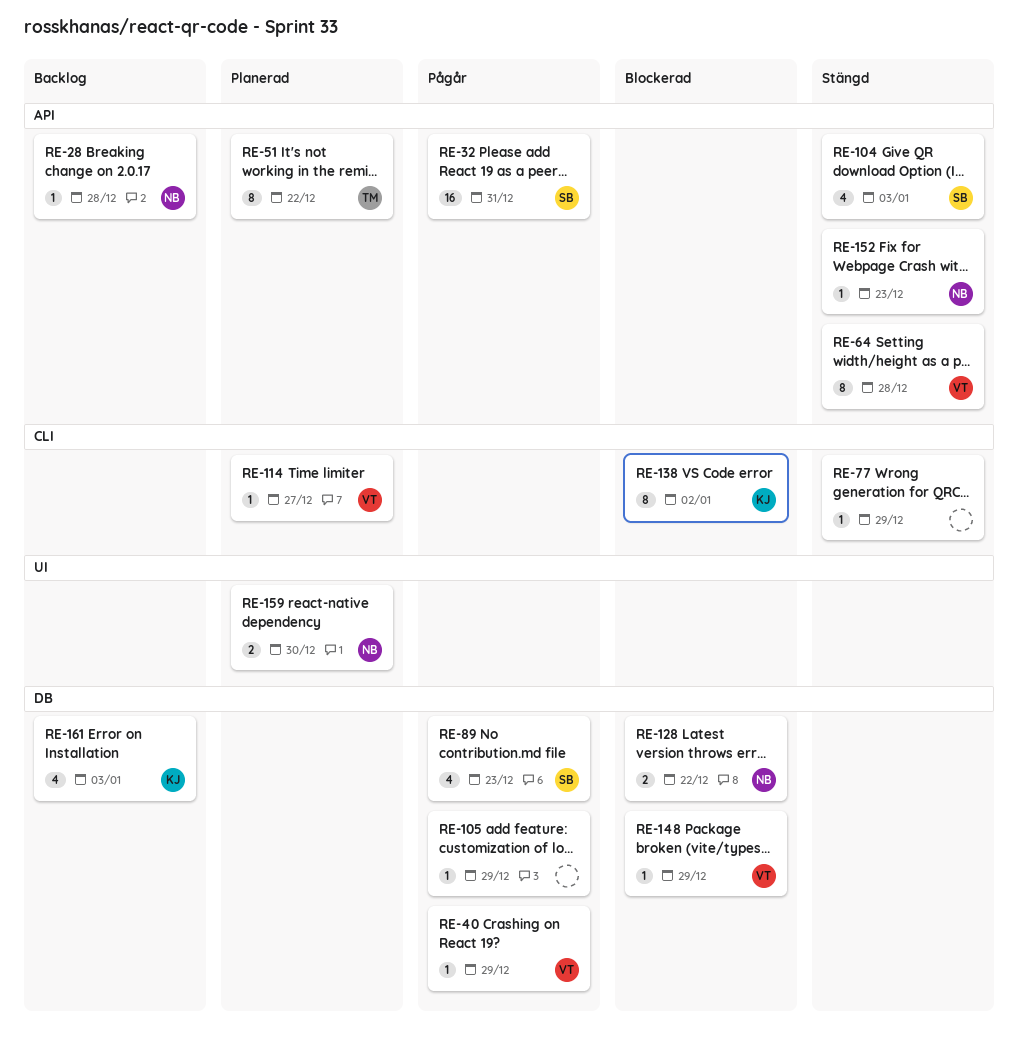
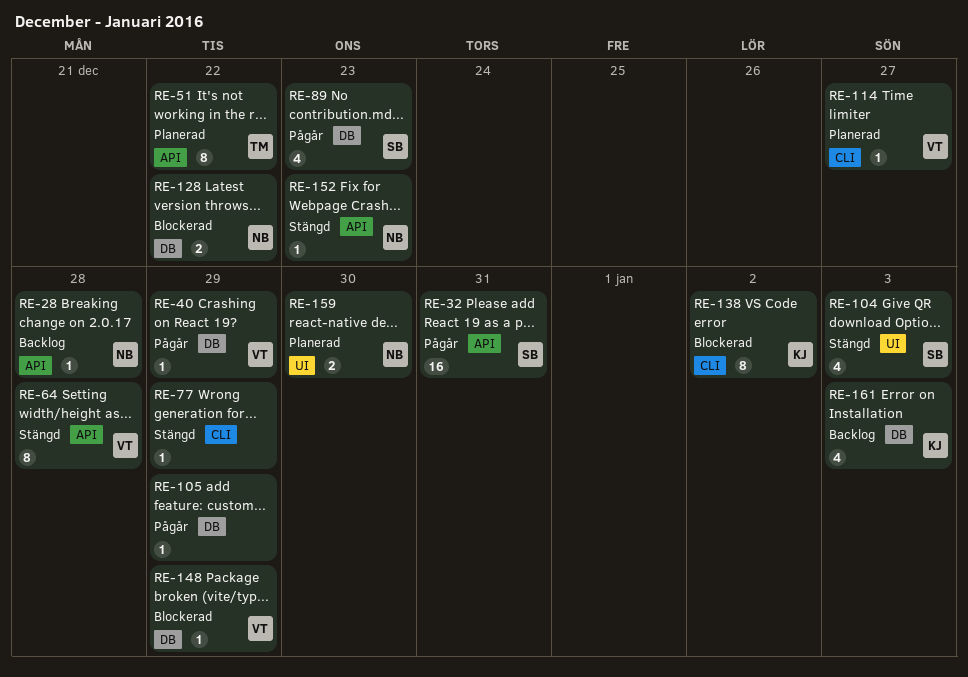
RE-104, label: API -> UI

